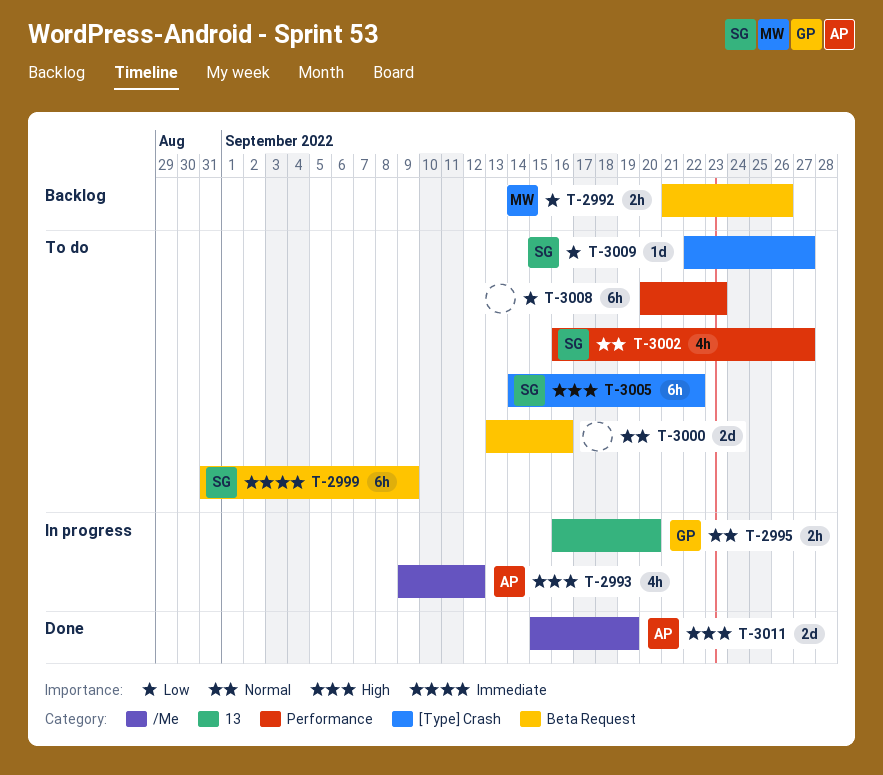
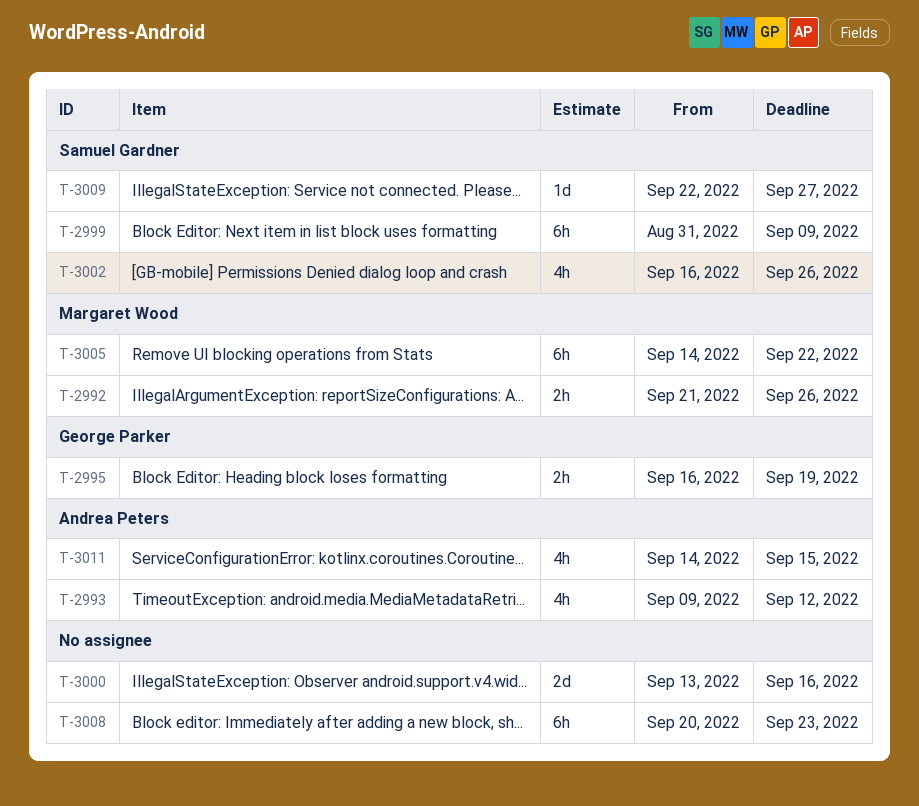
T-2995, due: Sep 20 -> Sep 19
T-3002, due: Sep 27 -> Sep 26
T-3005, owner: Samuel Gardner -> Margaret Wood
T-3011, estimate: 2d -> 4h
T-3011, start: Sep 15 -> Sep 14
T-3011, due: Sep 19 -> Sep 15

